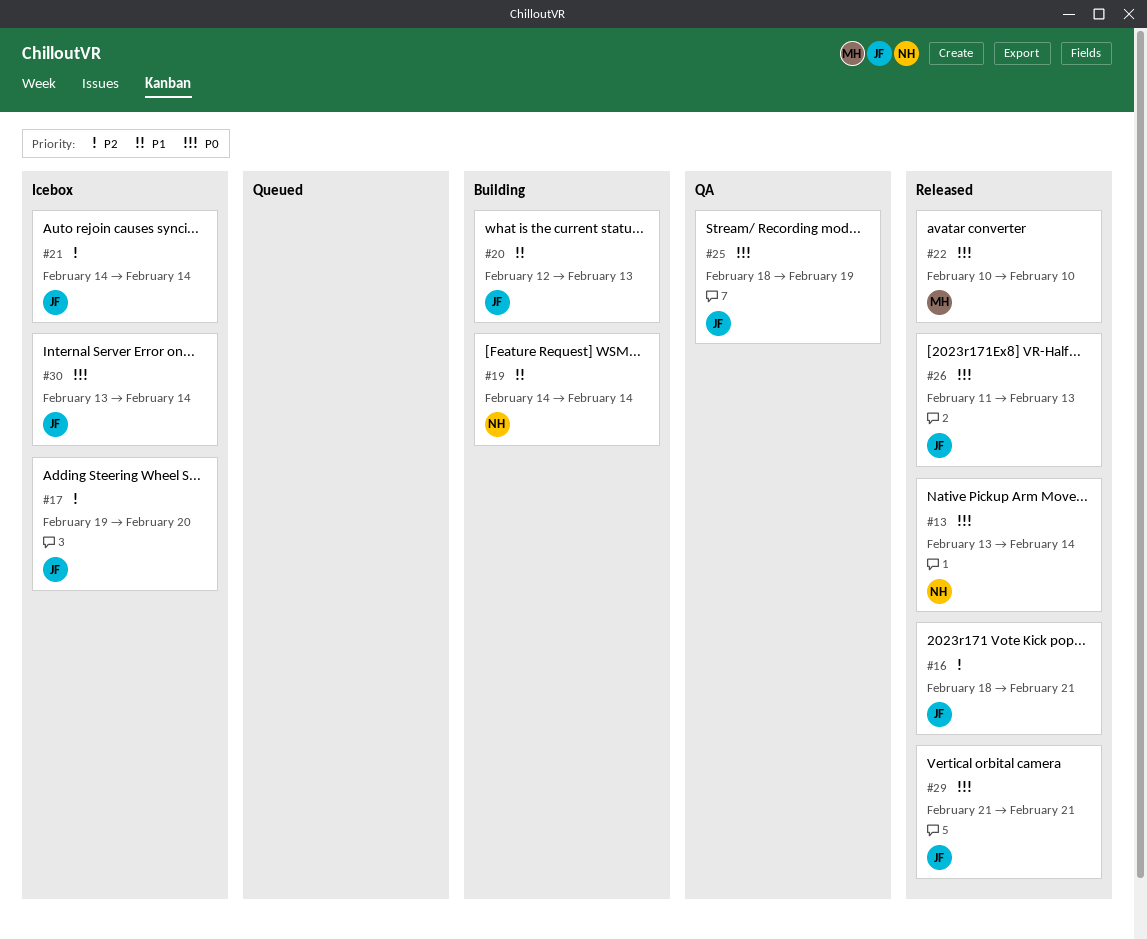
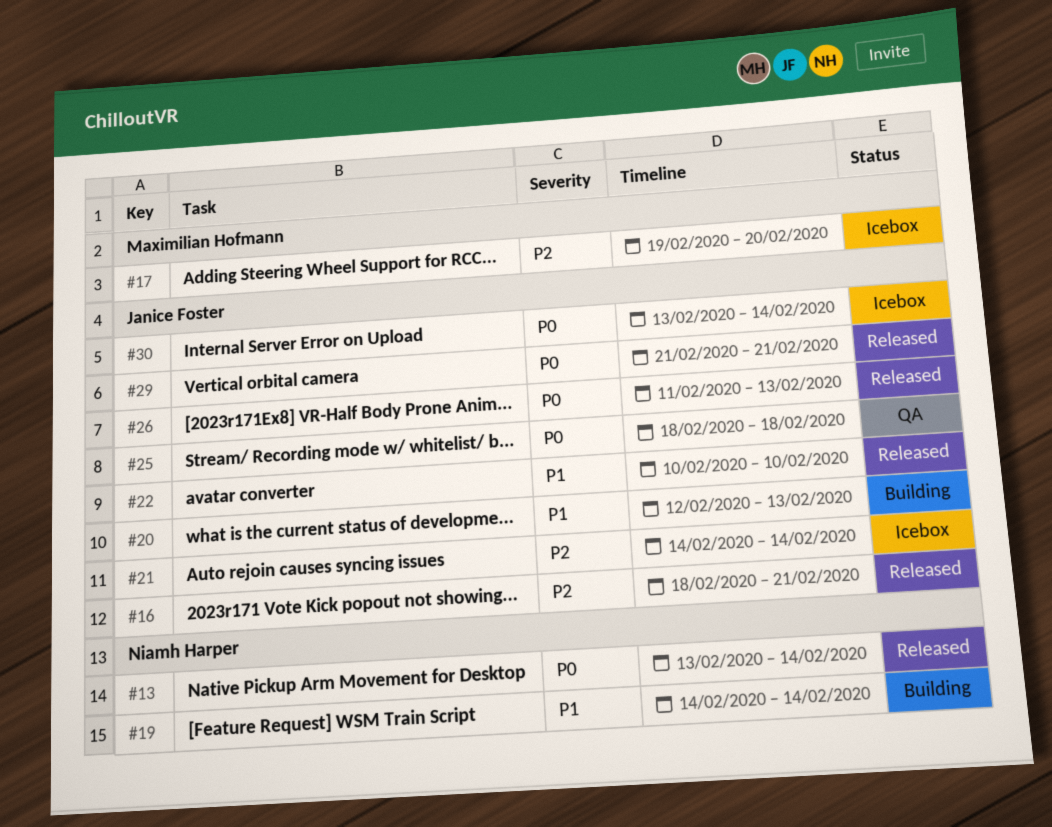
#17, owner: Janice Foster -> Maximilian Hofmann
#22, owner: Maximilian Hofmann -> Janice Foster
#22, priority: P0 -> P1
#25, due: Feb 19 -> Feb 18

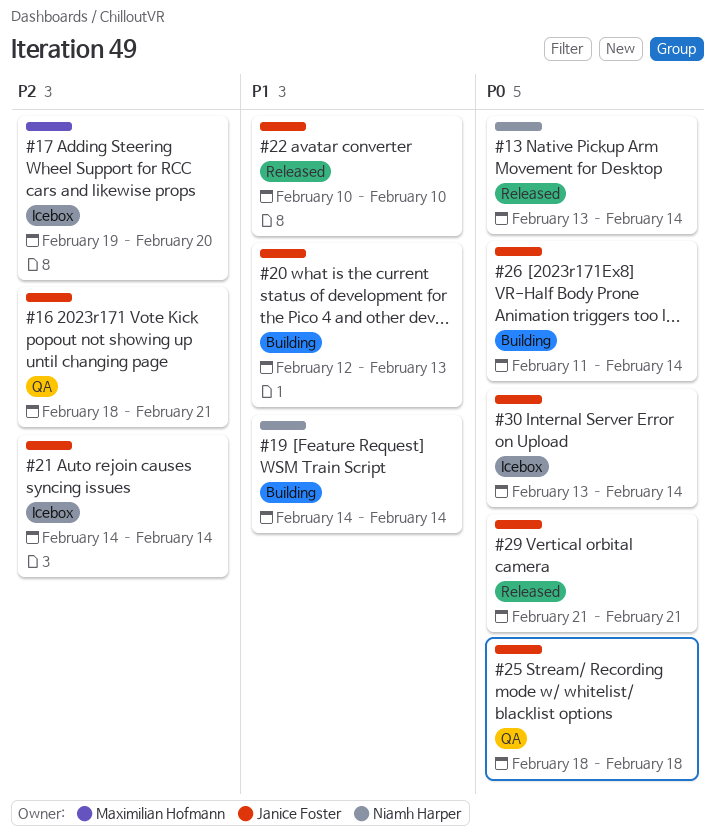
#16, status: Released -> QA
#26, status: Released -> Building
#26, due: Feb 13 -> Feb 14

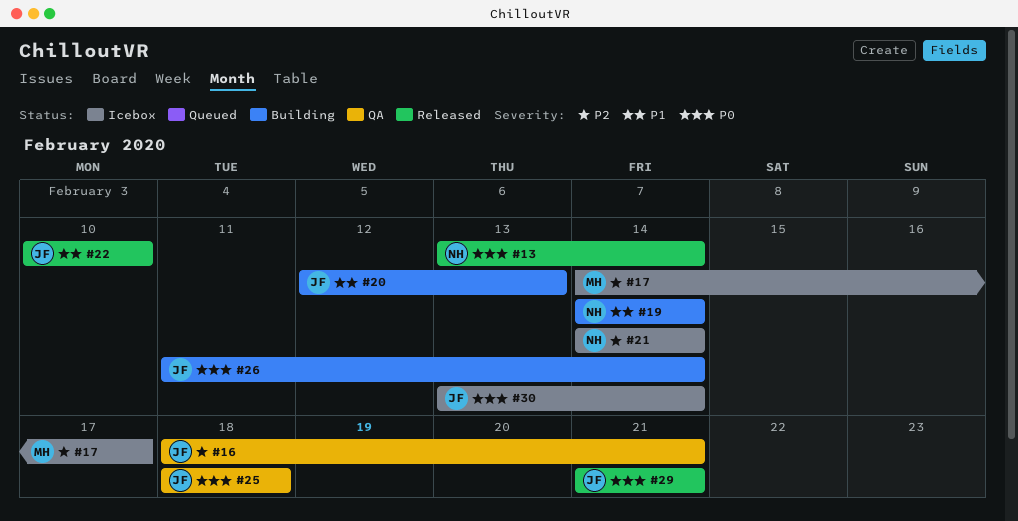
#17, start: Feb 19 -> Feb 14
#17, due: Feb 20 -> Feb 17
#21, owner: Janice Foster -> Niamh Harper

